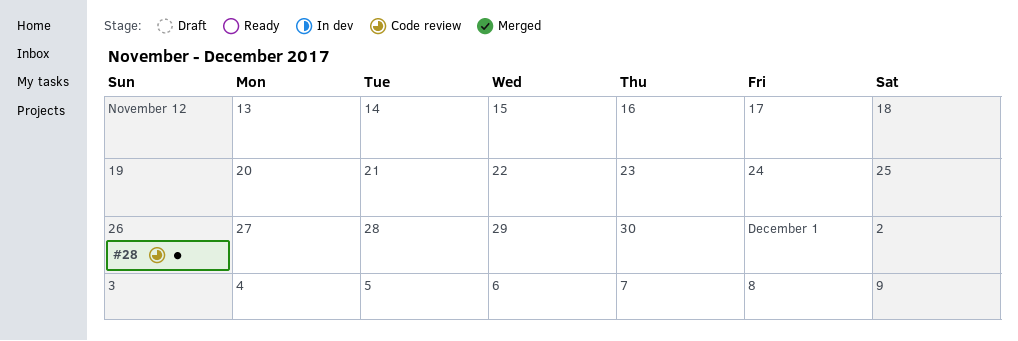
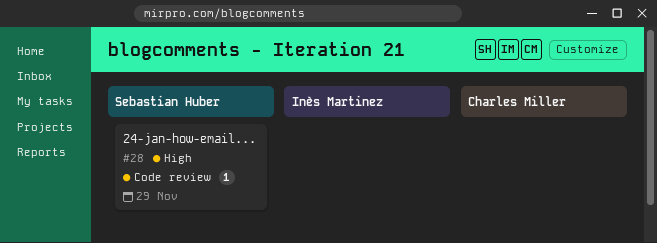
#28, due: Nov 26 -> Nov 29

